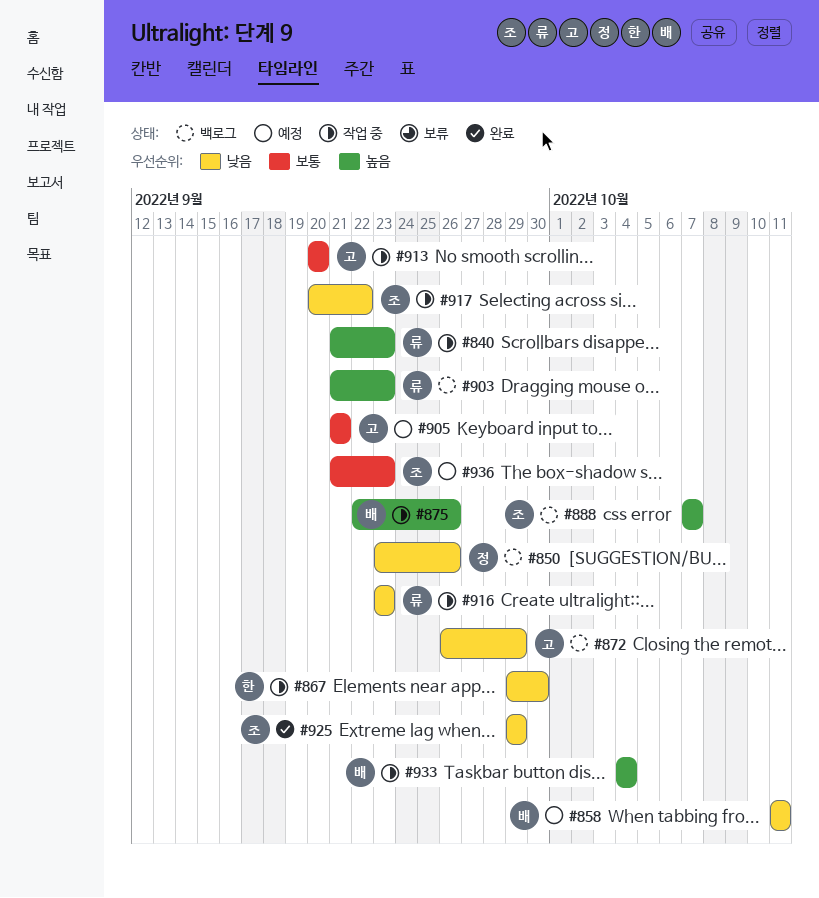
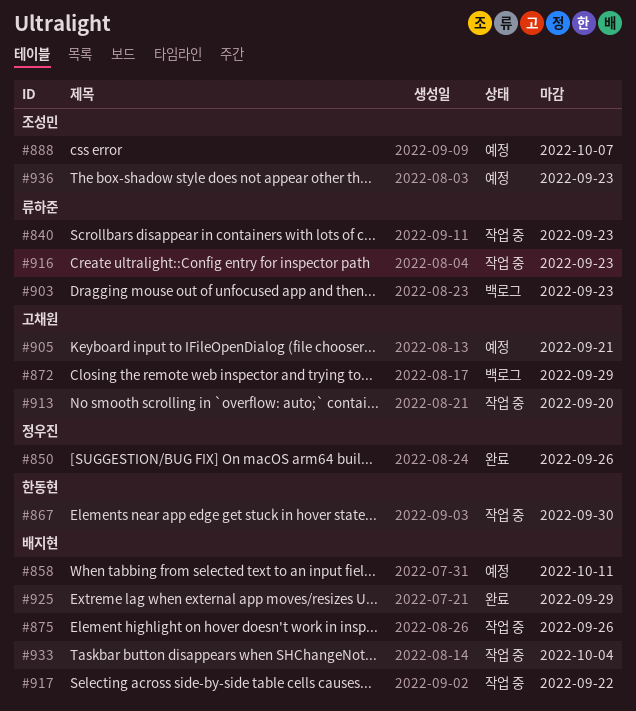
#850, status: 백로그 -> 완료
#888, status: 백로그 -> 예정
#917, owner: 조성민 -> 배지현
#925, owner: 조성민 -> 배지현

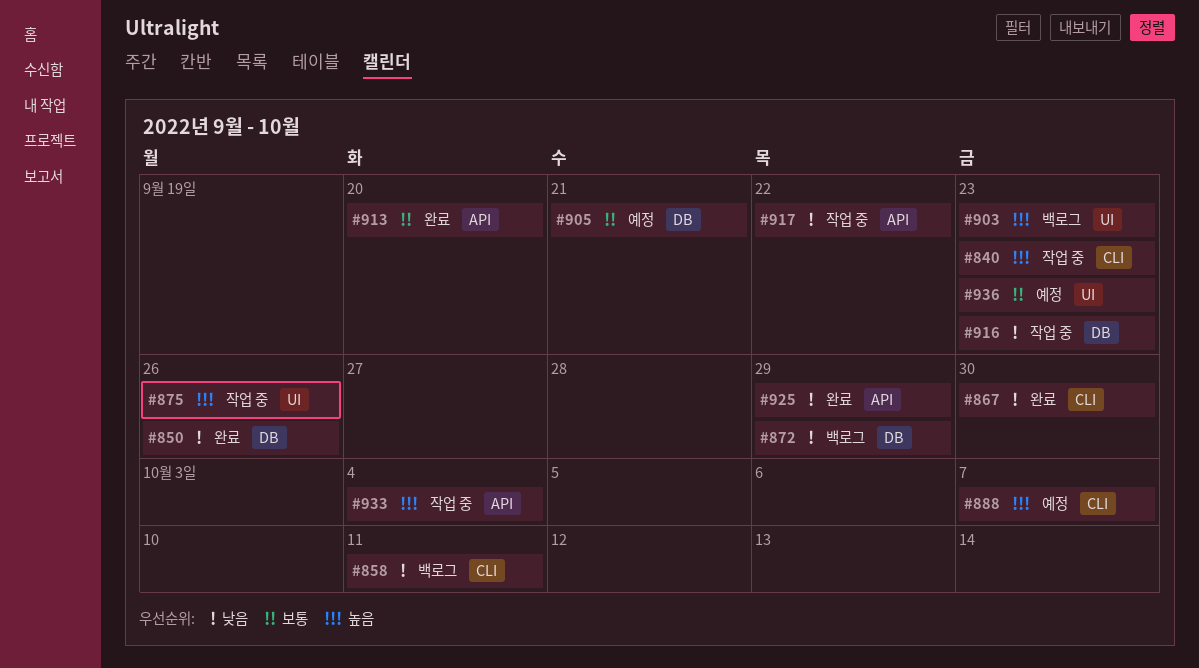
#858, status: 예정 -> 백로그
#867, status: 작업 중 -> 완료
#913, status: 작업 중 -> 완료

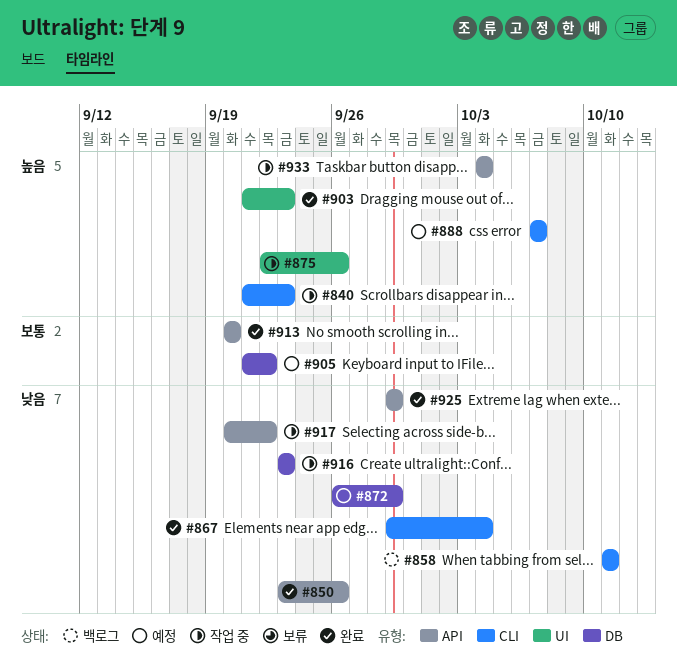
#850, label: DB -> API
#867, due: Sep 30 -> Oct 4
#872, status: 백로그 -> 예정
#903, status: 백로그 -> 완료
#905, due: Sep 21 -> Sep 22
#936: present -> none

